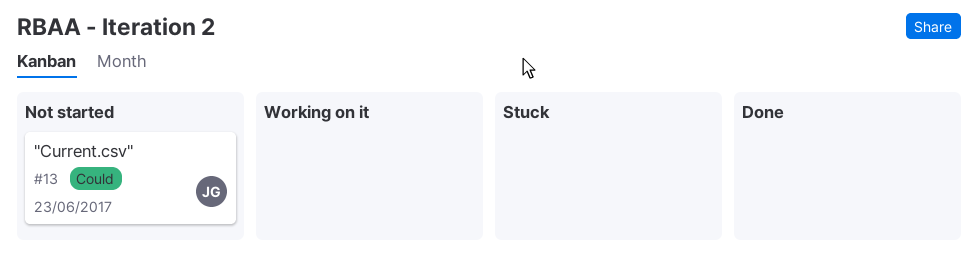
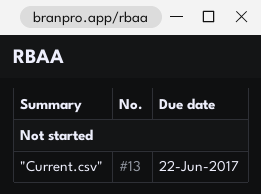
#13, due: Jun 23 -> Jun 22

